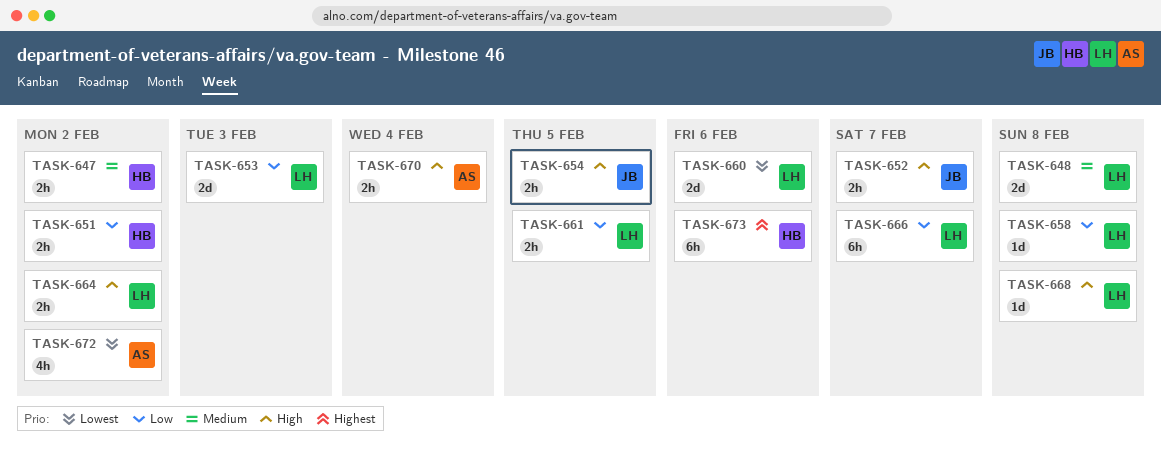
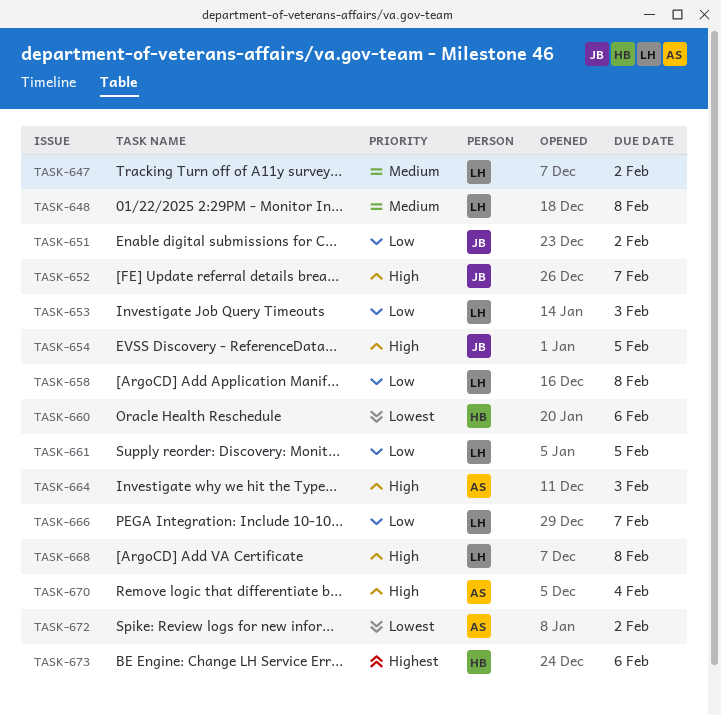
TASK-647, owner: HB -> LH
TASK-651, owner: HB -> JB
TASK-660, owner: LH -> HB
TASK-664, owner: LH -> AS
TASK-664, due: Feb 2 -> Feb 3

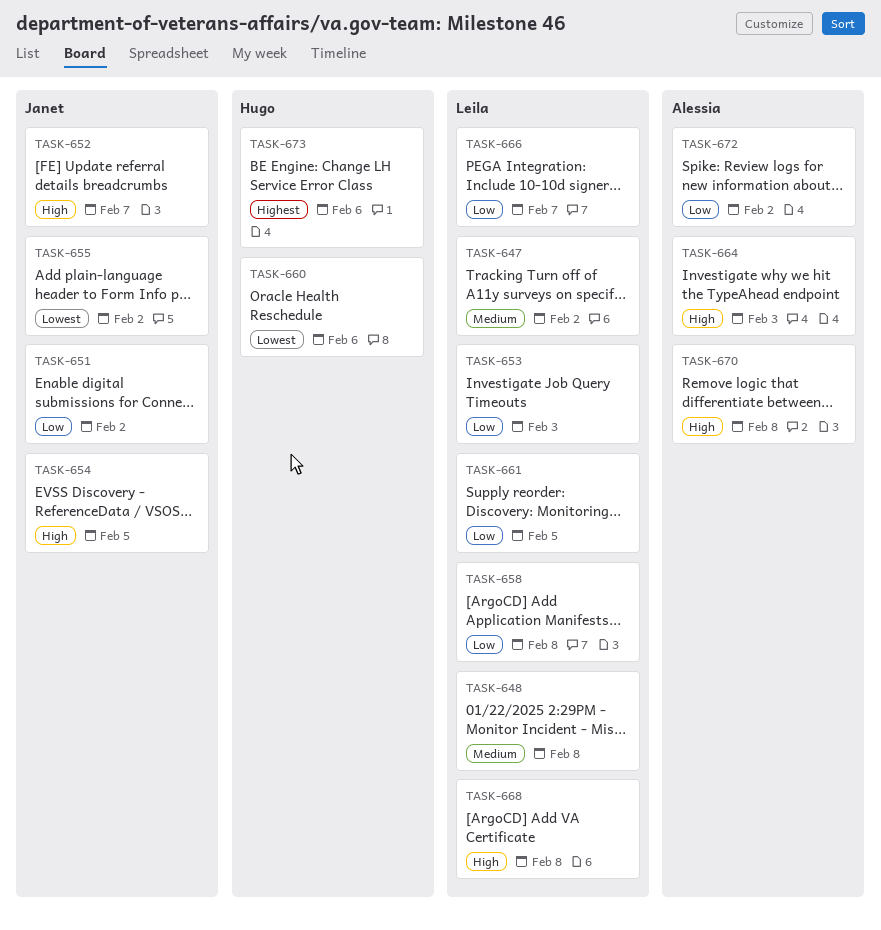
TASK-655: none -> present
TASK-670, due: Feb 4 -> Feb 8
TASK-672, priority: Lowest -> Low

